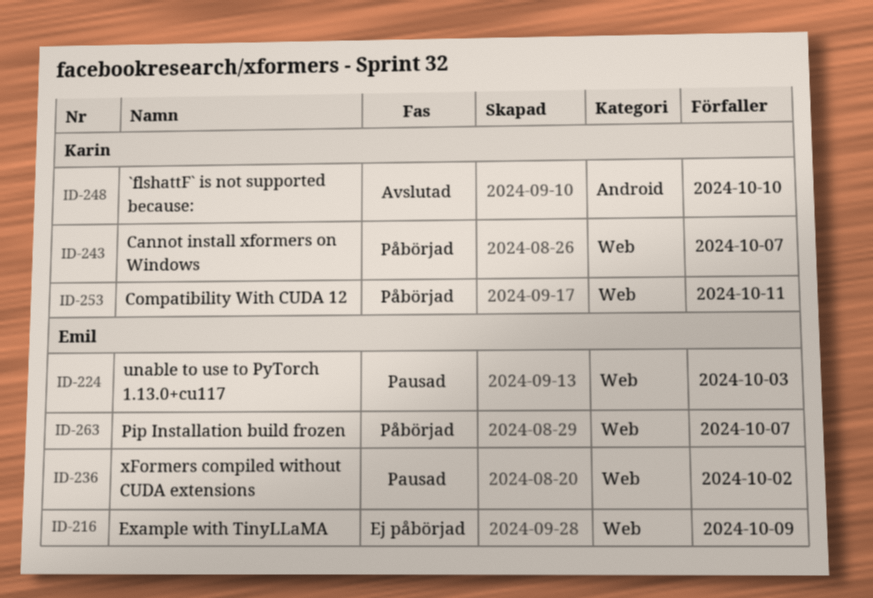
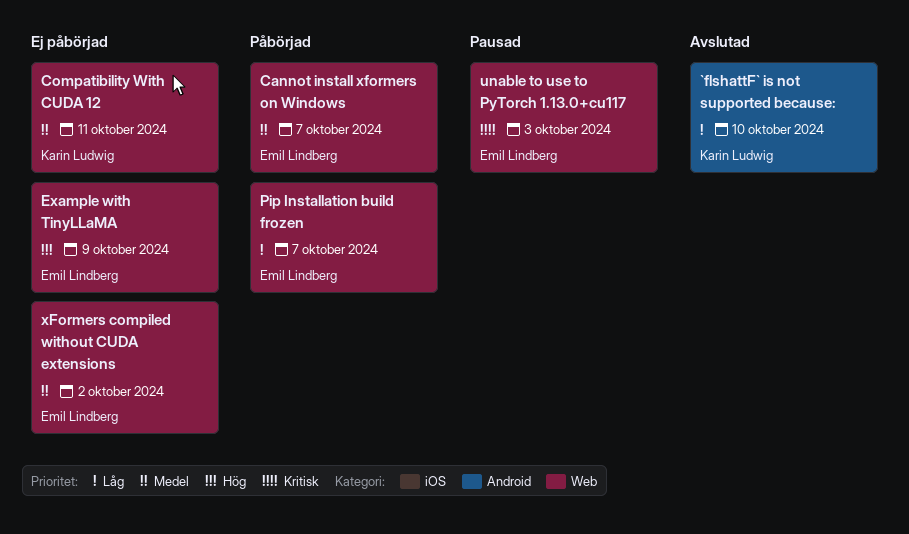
Cannot install xformers on Windows, owner: Karin Ludwig -> Emil Lindberg
Compatibility With CUDA 12, status: Påbörjad -> Ej påbörjad
xFormers compiled without CUDA extensions, status: Pausad -> Ej påbörjad

